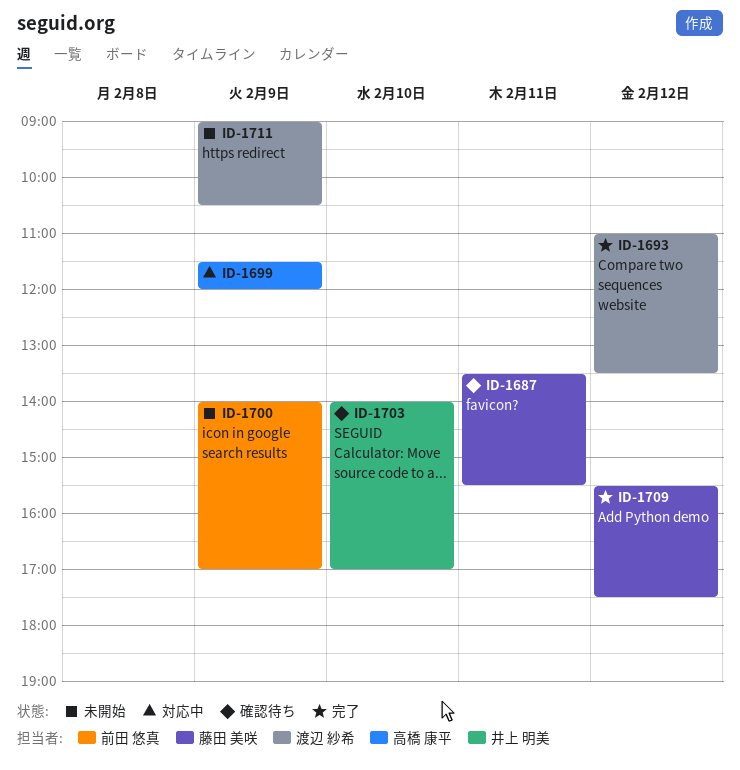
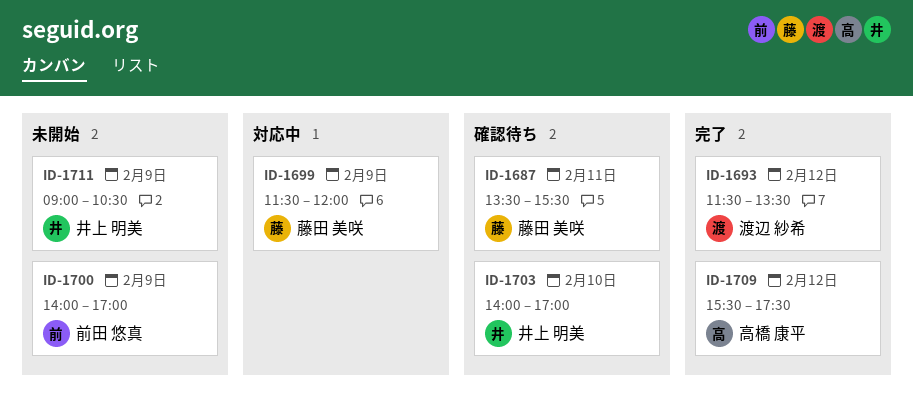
ID-1693, begins: 11:00 -> 11:30
ID-1699, owner: 高橋 康平 -> 藤田 美咲
ID-1709, owner: 藤田 美咲 -> 高橋 康平
ID-1711, owner: 渡辺 紗希 -> 井上 明美

